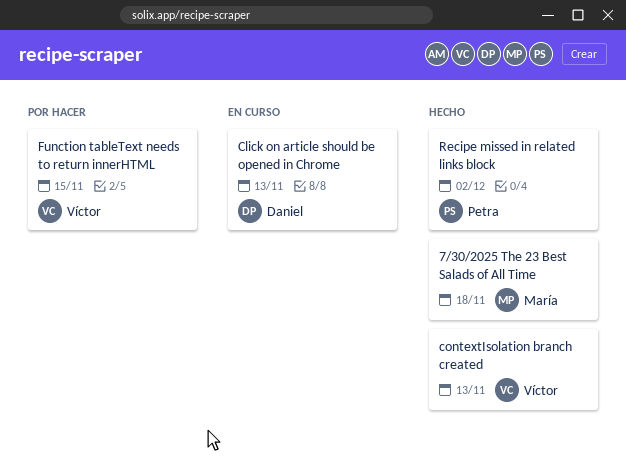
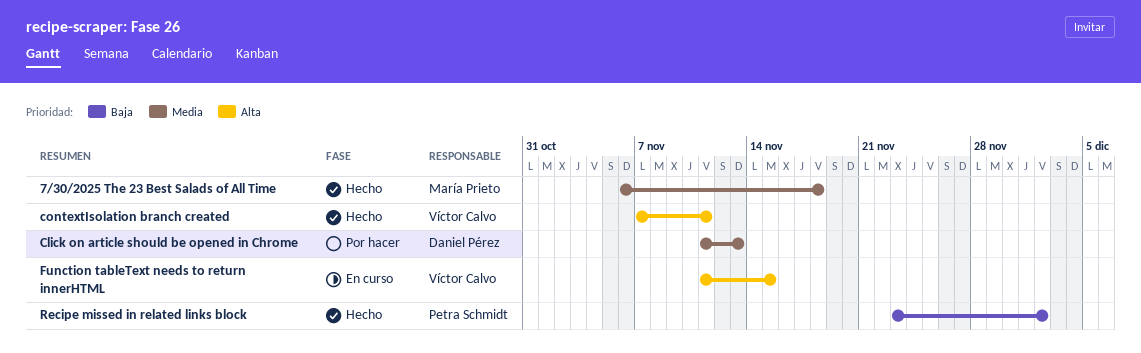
Click on article should be opened in Chrome, status: En curso -> Por hacer
contextIsolation branch created, due: Nov 13 -> Nov 11
Function tableText needs to return innerHTML, status: Por hacer -> En curso

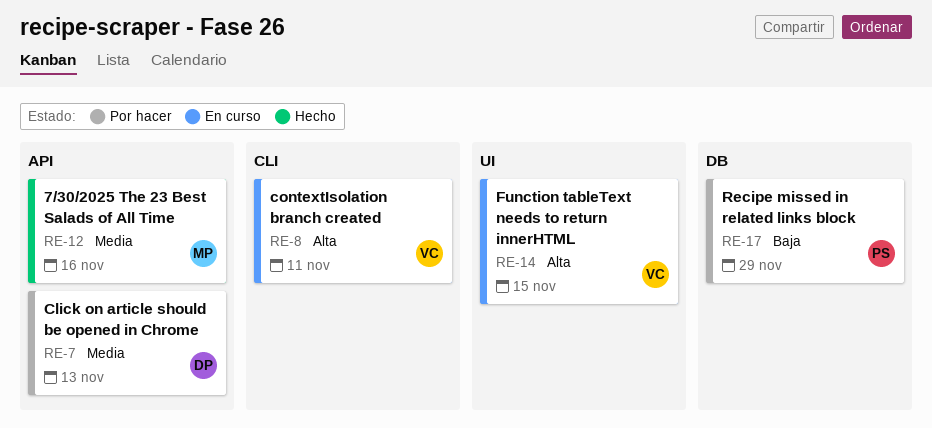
7/30/2025 The 23 Best Salads of All Time, due: Nov 18 -> Nov 16
contextIsolation branch created, status: Hecho -> En curso
Recipe missed in related links block, status: Hecho -> Por hacer
Recipe missed in related links block, due: Dec 2 -> Nov 29

